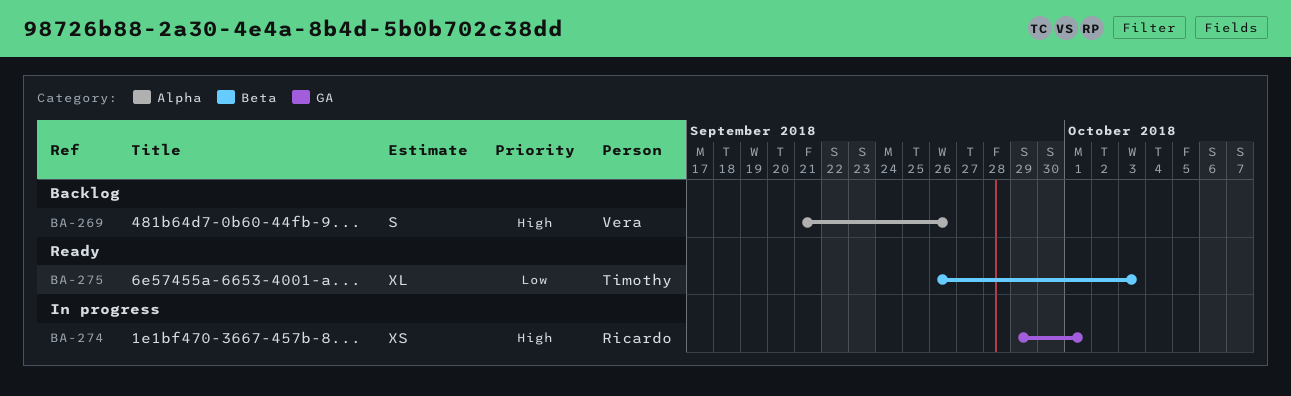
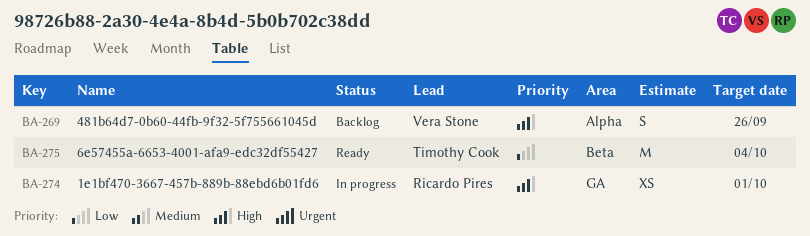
BA-275, estimate: XL -> M
BA-275, due: Oct 3 -> Oct 4

